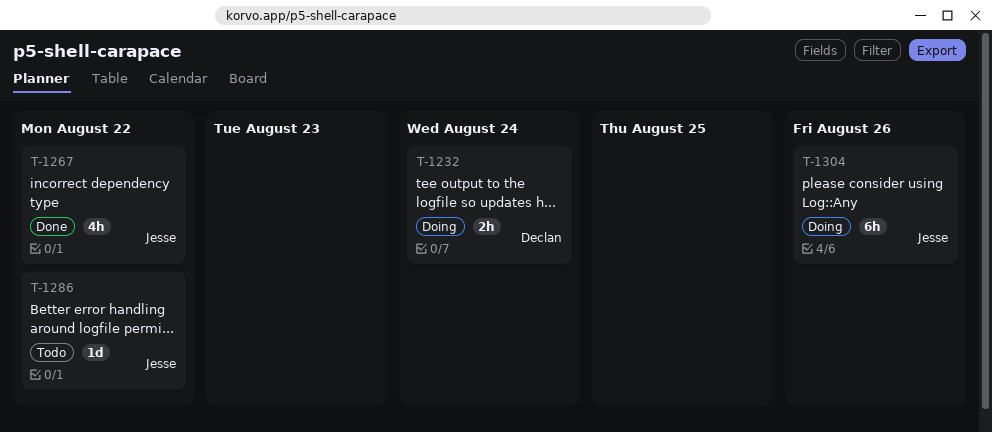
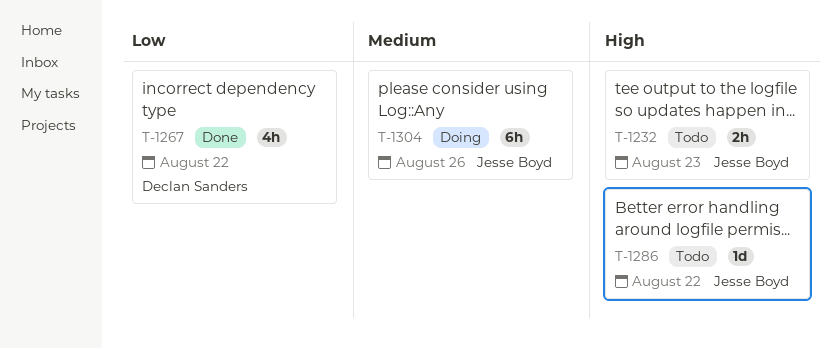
T-1232, status: Doing -> Todo
T-1232, owner: Declan Sanders -> Jesse Boyd
T-1232, due: Aug 24 -> Aug 23
T-1267, owner: Jesse Boyd -> Declan Sanders

